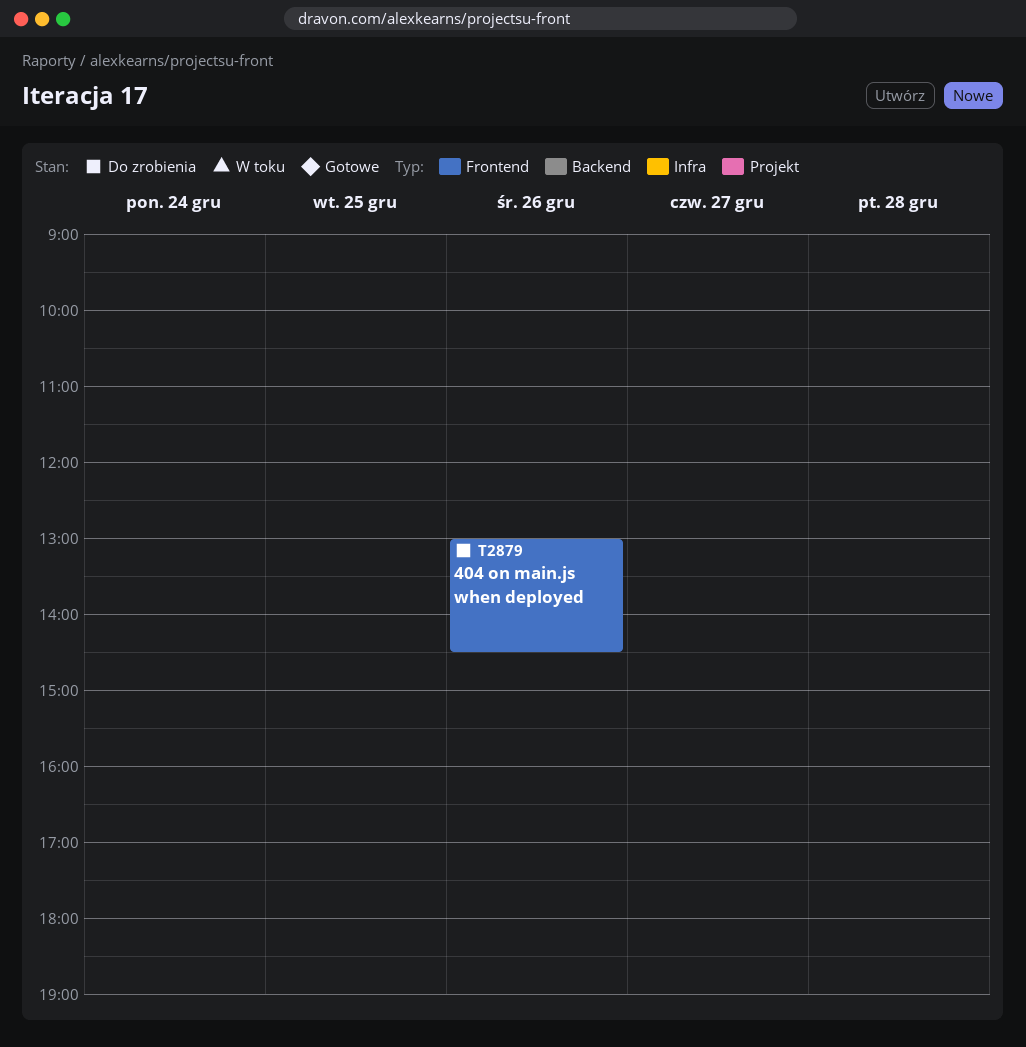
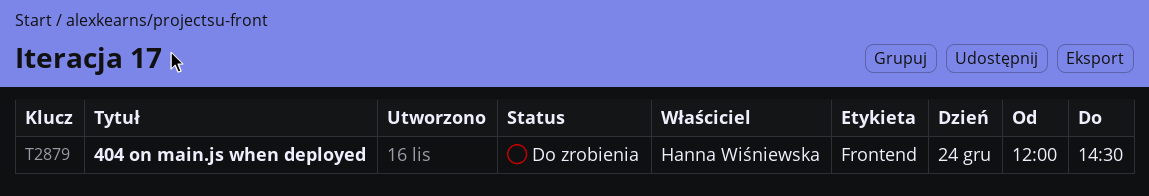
T2879, day: Dec 26 -> Dec 24
T2879, begins: 13:00 -> 12:00

